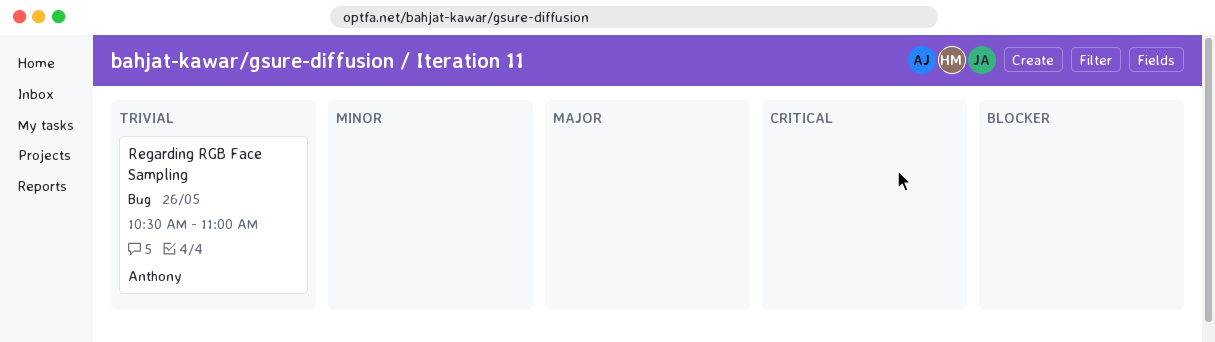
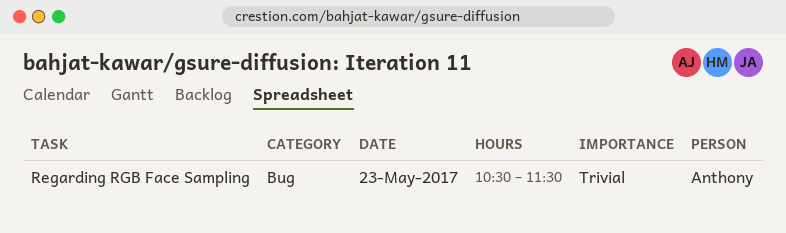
Regarding RGB Face Sampling, day: May 26 -> May 23
Regarding RGB Face Sampling, ends: 11:00 -> 11:30

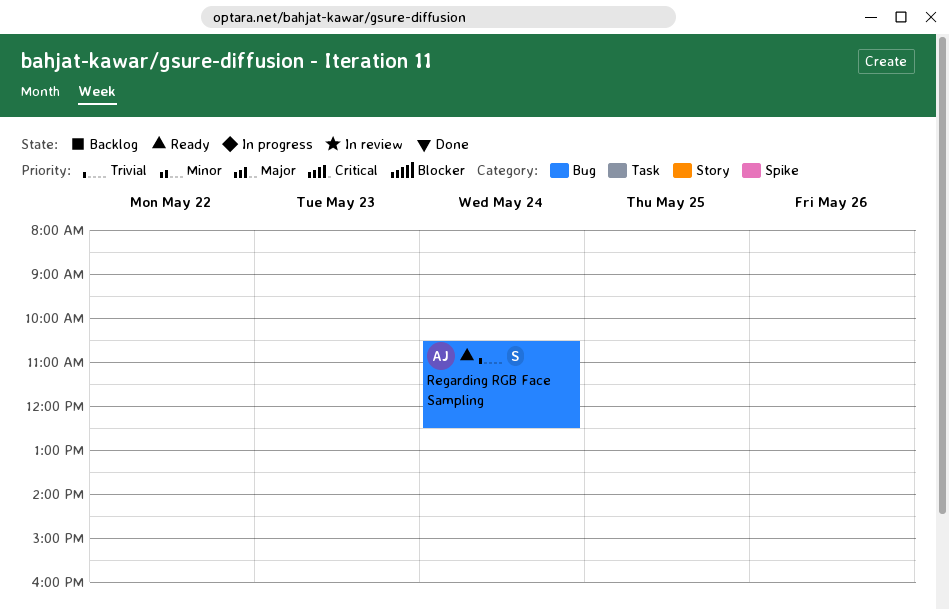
Regarding RGB Face Sampling, day: May 23 -> May 24
Regarding RGB Face Sampling, ends: 11:30 -> 12:30

